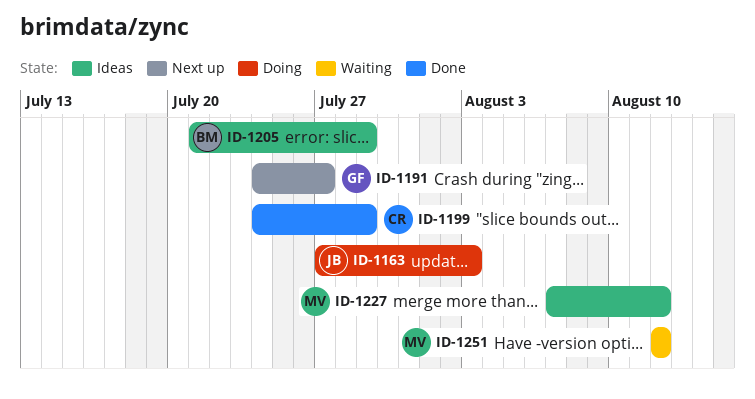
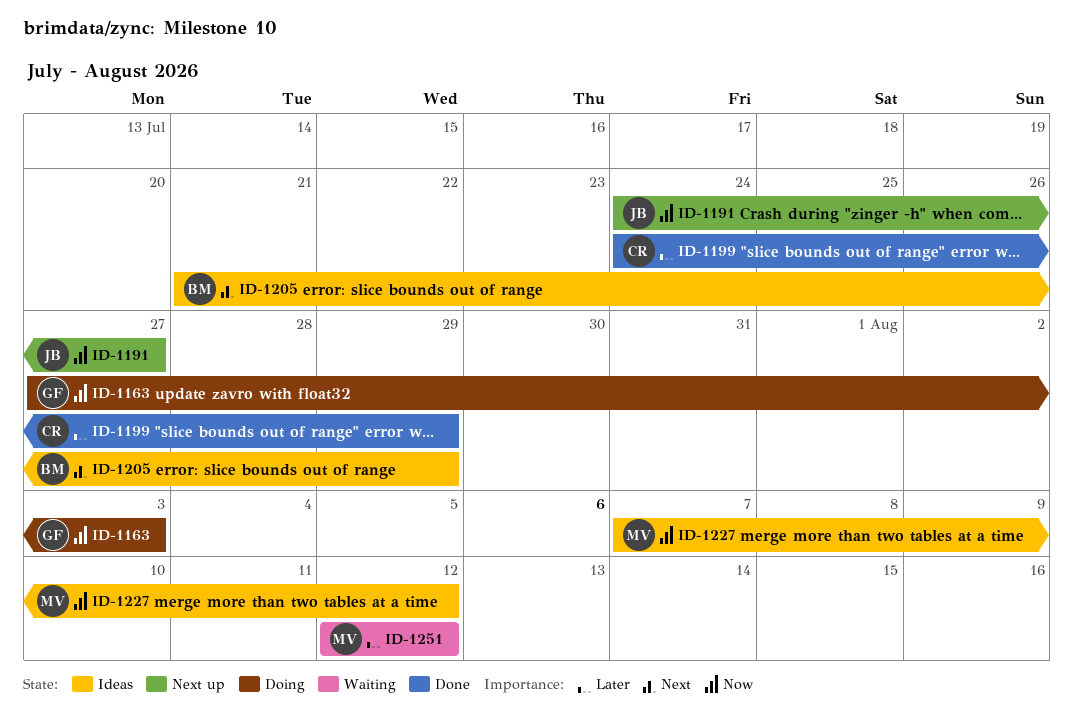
ID-1163, owner: JB -> GF
ID-1191, owner: GF -> JB

